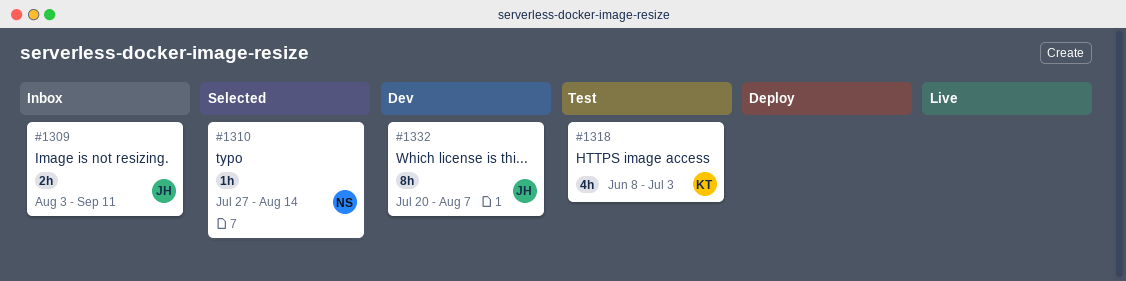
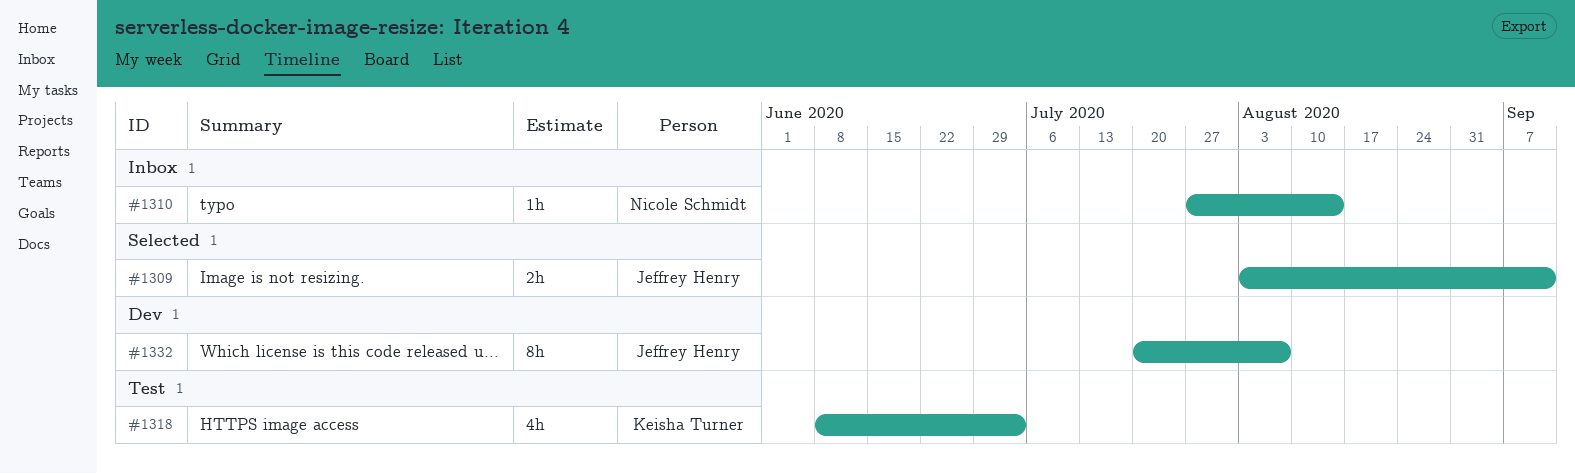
#1309, status: Inbox -> Selected
#1310, status: Selected -> Inbox

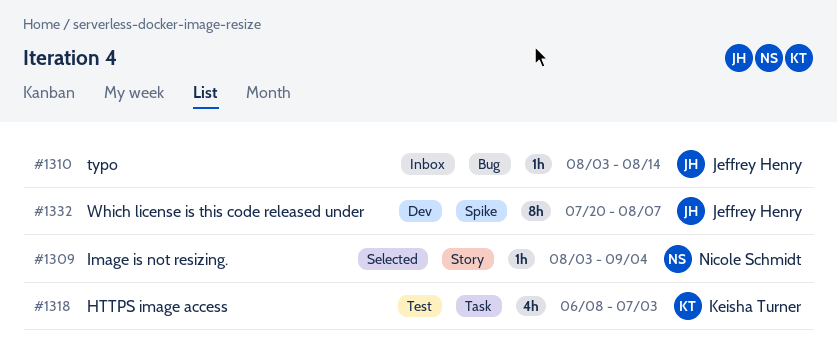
#1309, owner: Jeffrey Henry -> Nicole Schmidt
#1309, estimate: 2h -> 1h
#1309, due: Sep 11 -> Sep 4
#1310, owner: Nicole Schmidt -> Jeffrey Henry
#1310, start: Jul 27 -> Aug 3

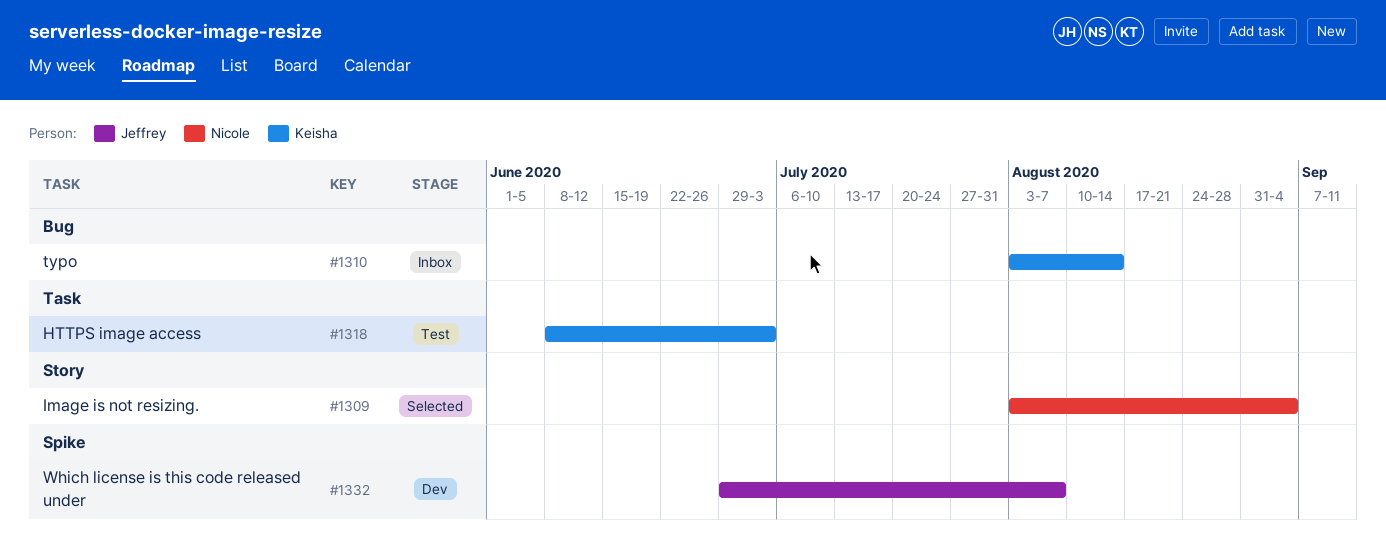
#1310, owner: Jeffrey Henry -> Keisha Turner
#1332, start: Jul 20 -> Jun 29

